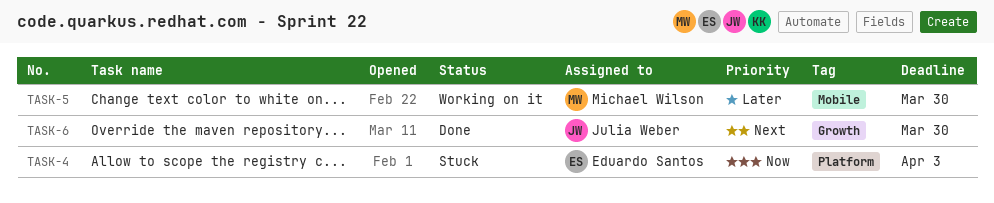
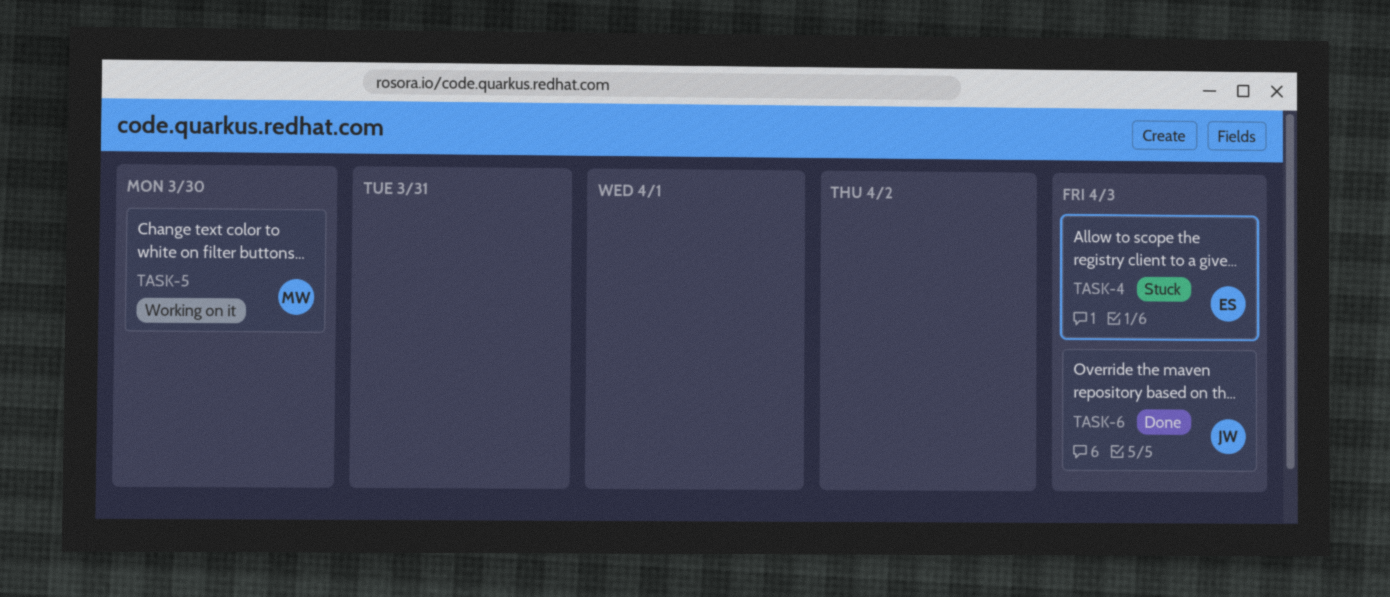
TASK-6, due: Mar 30 -> Apr 3

